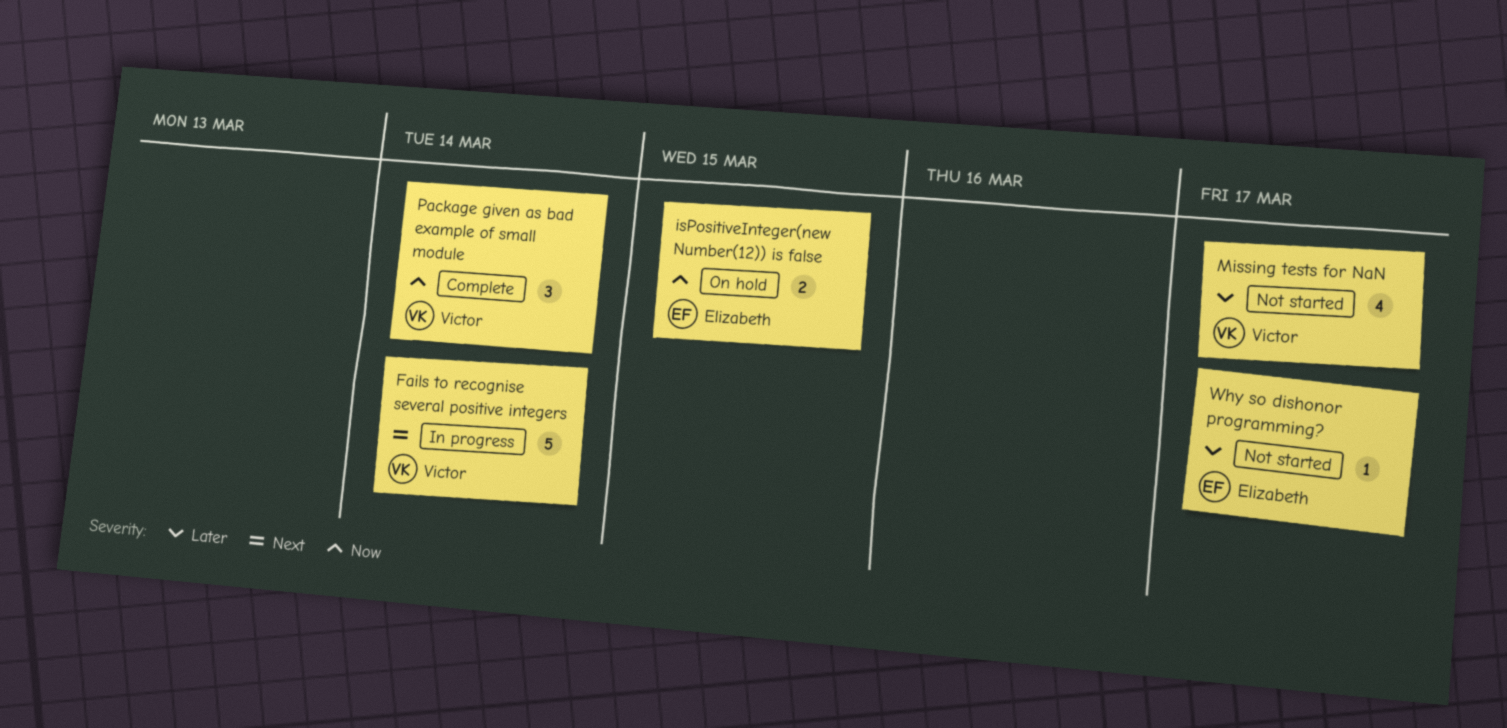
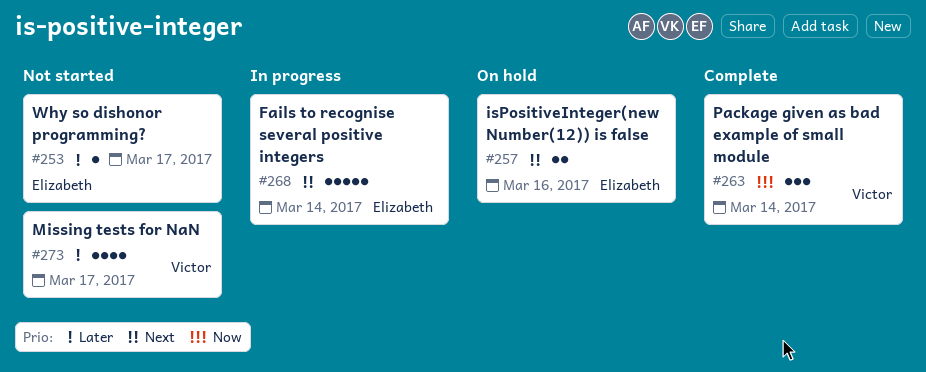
Fails to recognise several positive integers, owner: Victor -> Elizabeth
isPositiveInteger(new Number(12)) is false, priority: Now -> Next
isPositiveInteger(new Number(12)) is false, due: Mar 15 -> Mar 16

